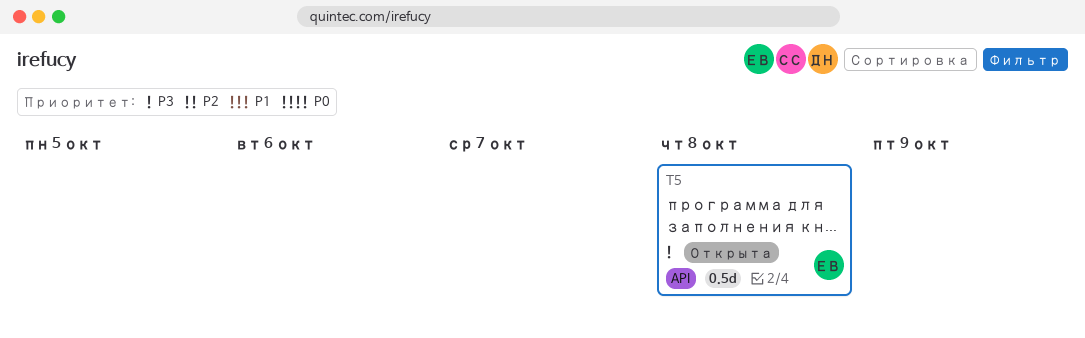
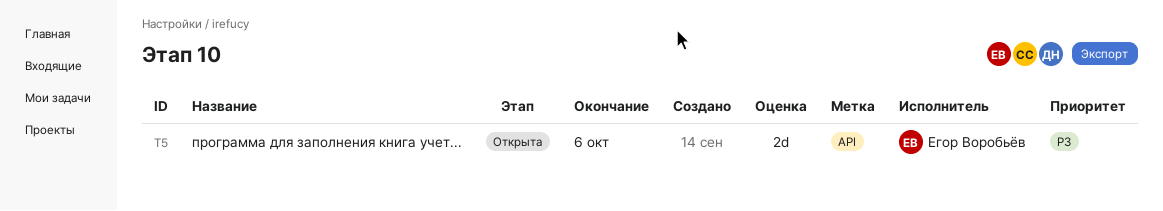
T5, estimate: 0.5d -> 2d
T5, due: Oct 8 -> Oct 6

